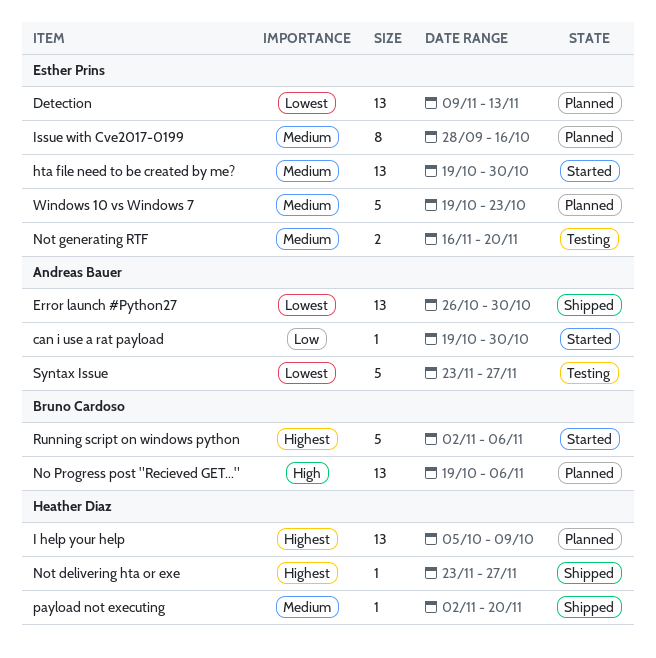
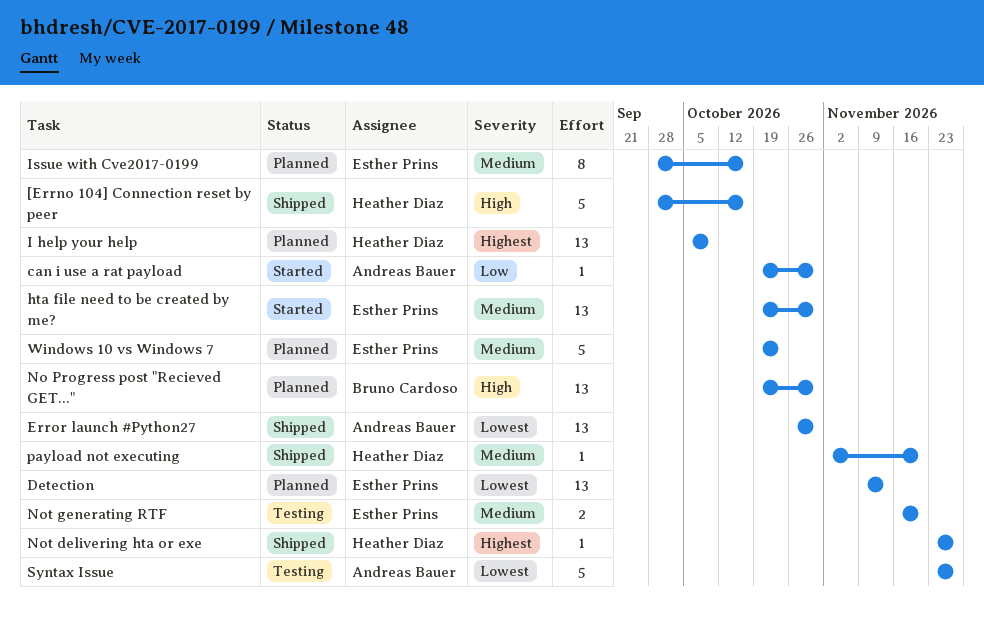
[Errno 104] Connection reset by peer: none -> present
No Progress post "Recieved GET...", due: Nov 6 -> Oct 30
Running script on windows python: present -> none

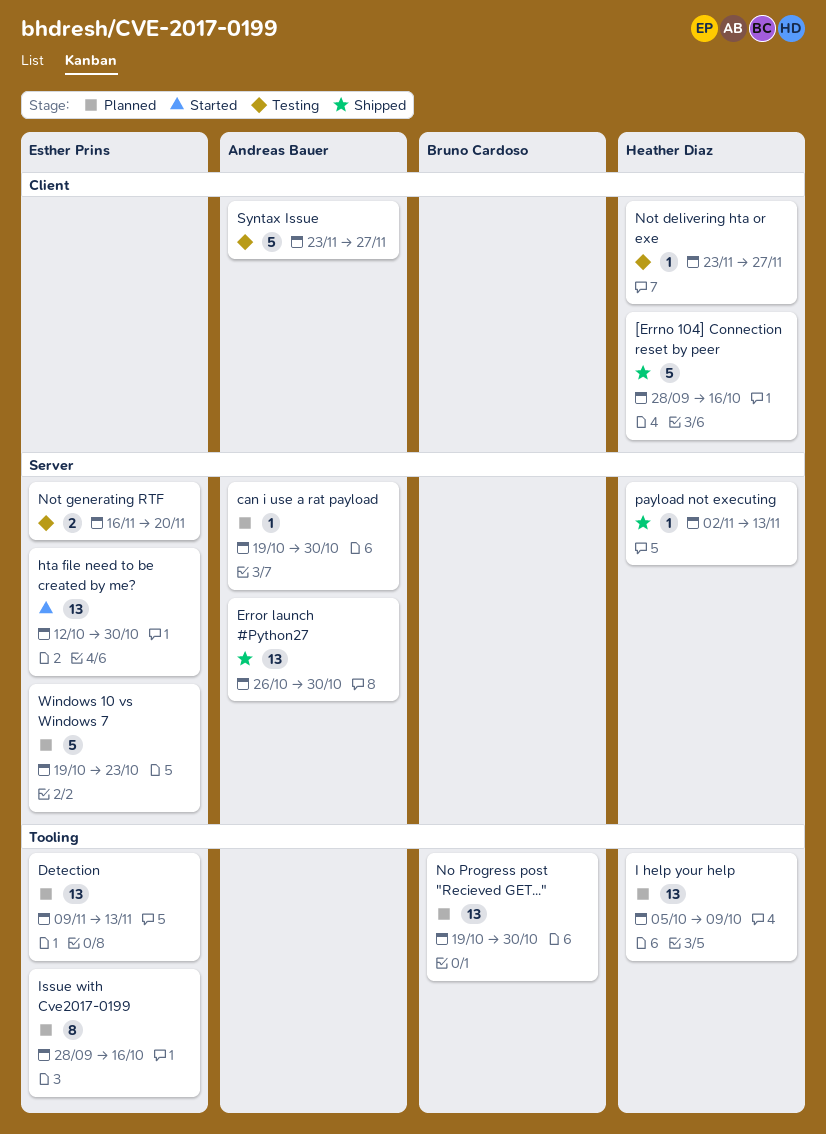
can i use a rat payload, status: Started -> Planned
hta file need to be created by me?, start: Oct 19 -> Oct 12
Not delivering hta or exe, status: Shipped -> Testing
payload not executing, due: Nov 20 -> Nov 13

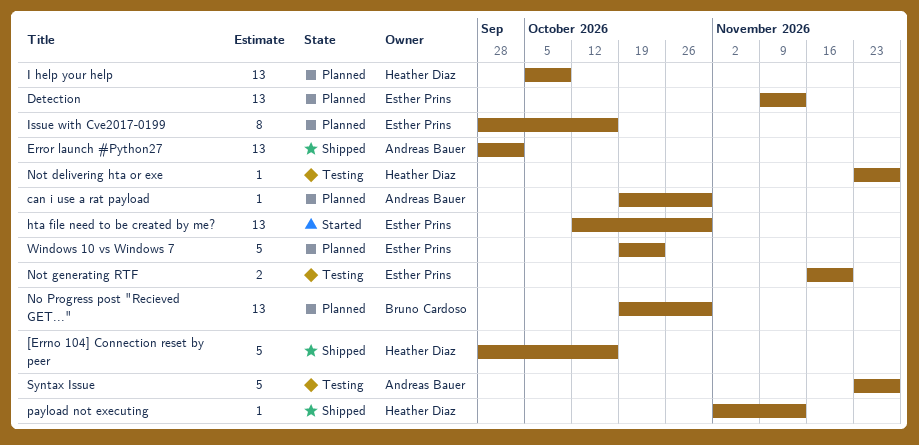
Error launch #Python27, start: Oct 26 -> Sep 28
Error launch #Python27, due: Oct 30 -> Oct 2

